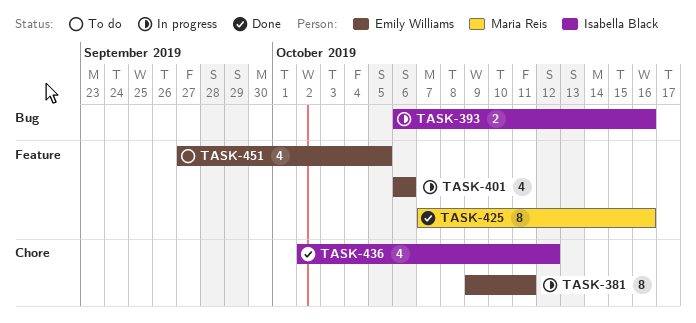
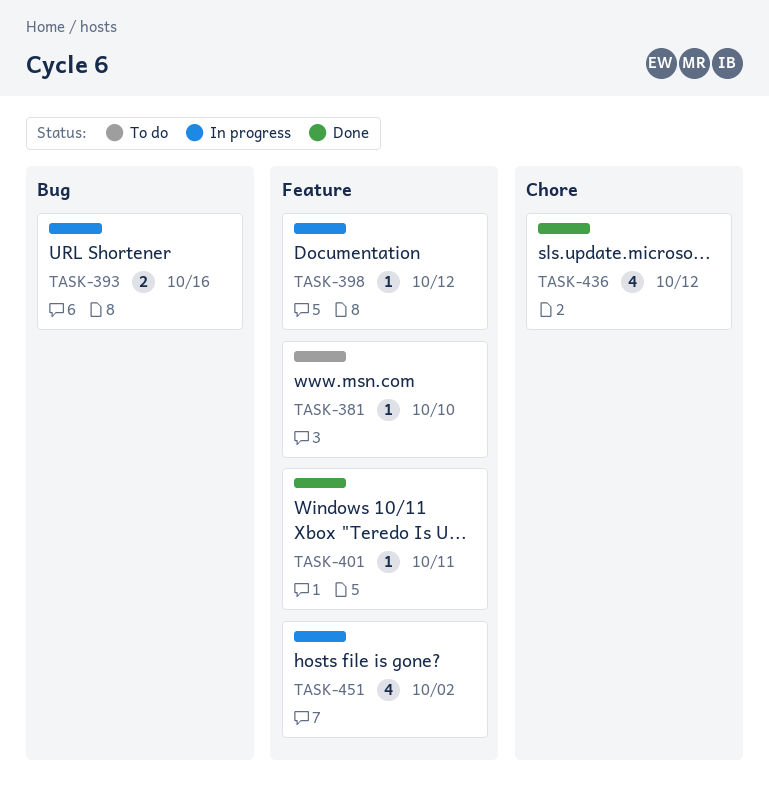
TASK-381, status: In progress -> To do
TASK-381, label: Chore -> Feature
TASK-381, estimate: 8 -> 1
TASK-381, due: Oct 11 -> Oct 10
TASK-398: none -> present
TASK-401, status: In progress -> Done
TASK-401, estimate: 4 -> 1
TASK-401, due: Oct 6 -> Oct 11
TASK-425: present -> none
TASK-451, status: To do -> In progress
TASK-451, due: Oct 5 -> Oct 2

